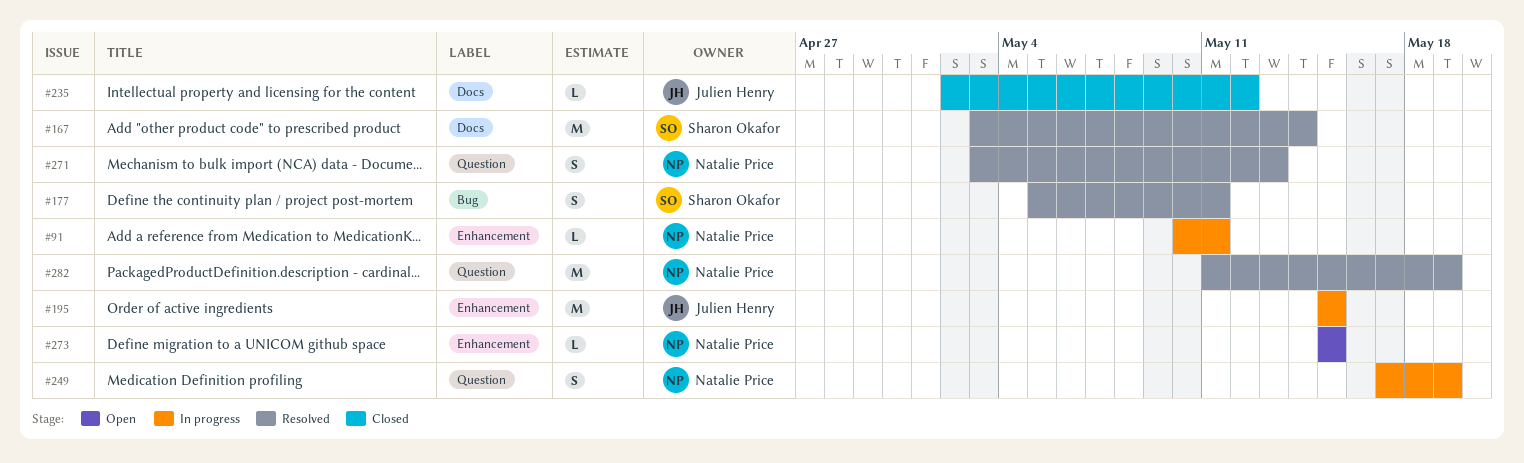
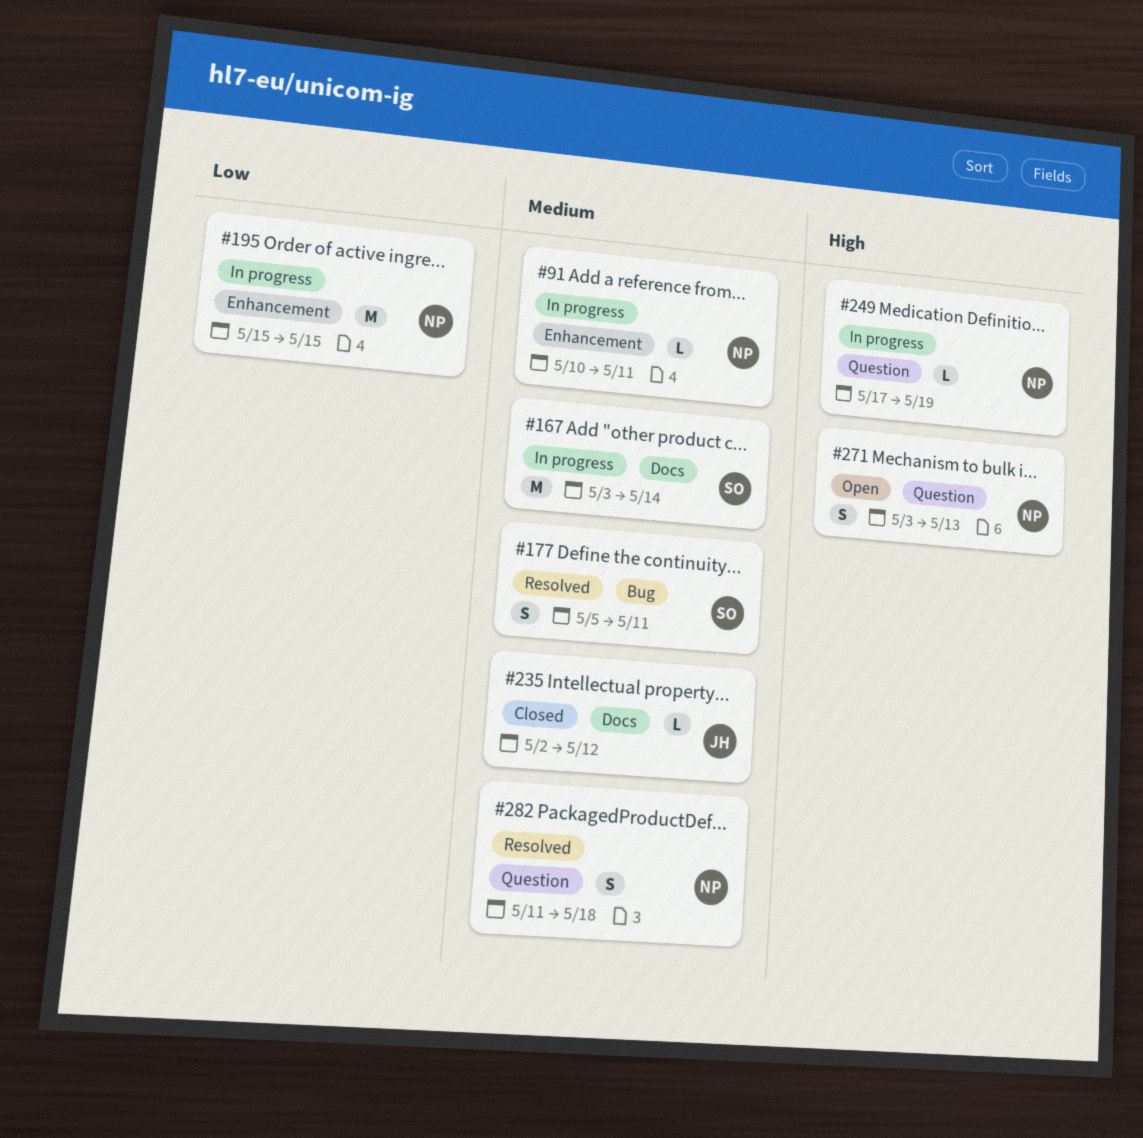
#167, status: Resolved -> In progress
#195, owner: Julien Henry -> Natalie Price
#249, estimate: S -> L
#271, status: Resolved -> Open
#273: present -> none
#282, estimate: M -> S
#282, due: May 19 -> May 18

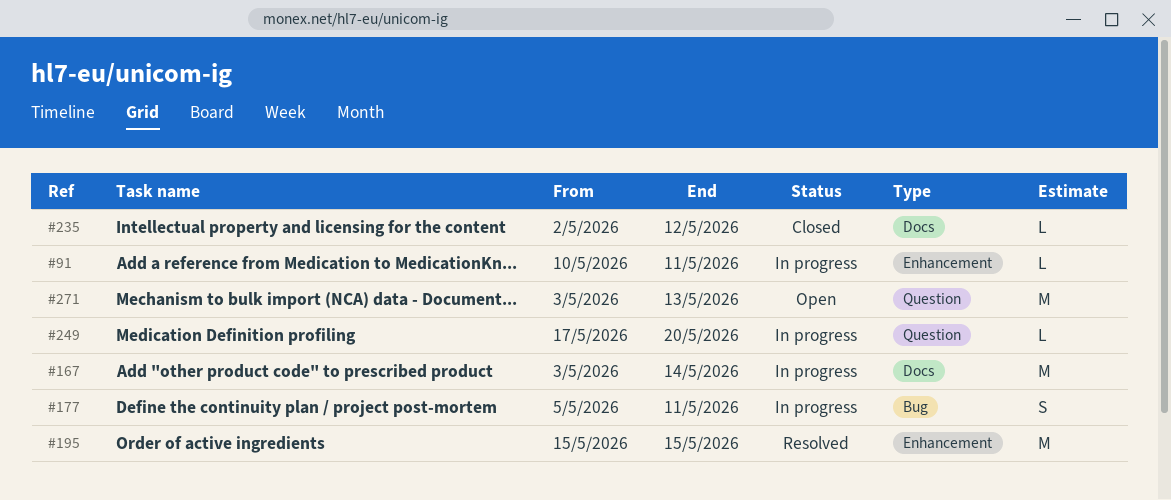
#177, status: Resolved -> In progress
#195, status: In progress -> Resolved
#249, due: May 19 -> May 20
#271, estimate: S -> M
#282: present -> none

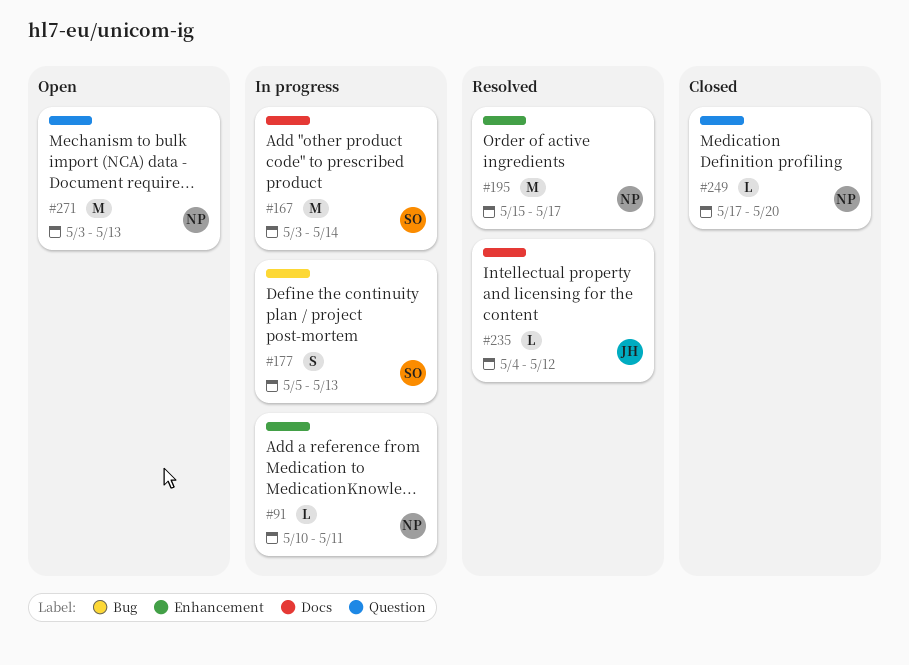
#177, due: May 11 -> May 13
#195, due: May 15 -> May 17
#235, status: Closed -> Resolved
#235, start: May 2 -> May 4
#249, status: In progress -> Closed

